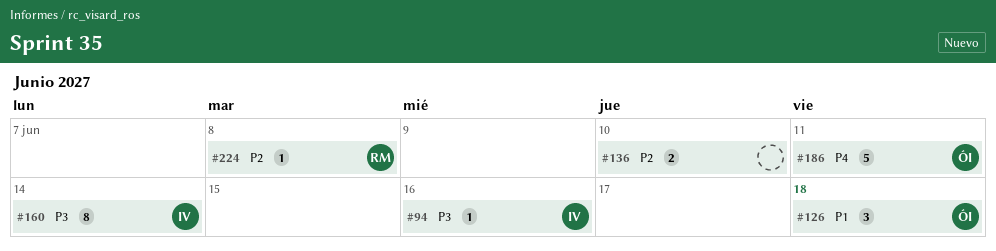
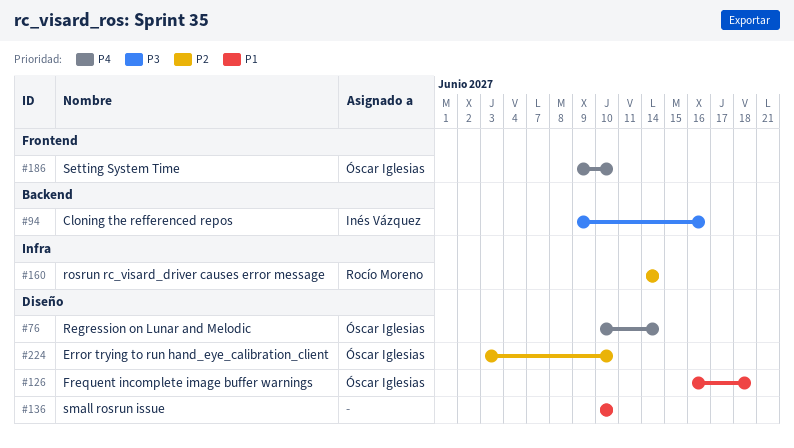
#76: none -> present
#136, priority: P2 -> P1
#160, owner: Inés Vázquez -> Rocío Moreno
#160, priority: P3 -> P2
#186, due: Jun 11 -> Jun 10
#224, owner: Rocío Moreno -> Óscar Iglesias
#224, due: Jun 8 -> Jun 10

